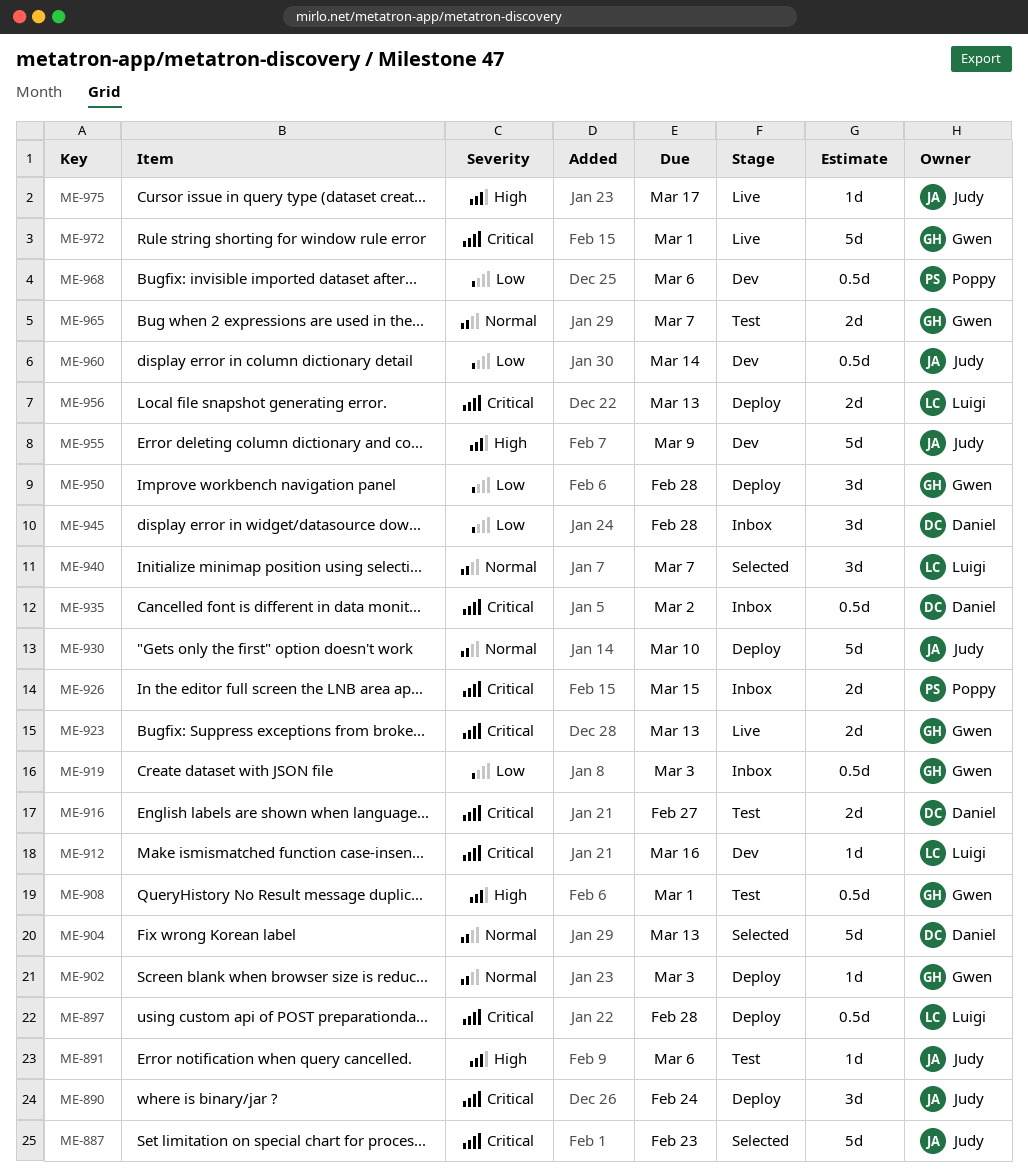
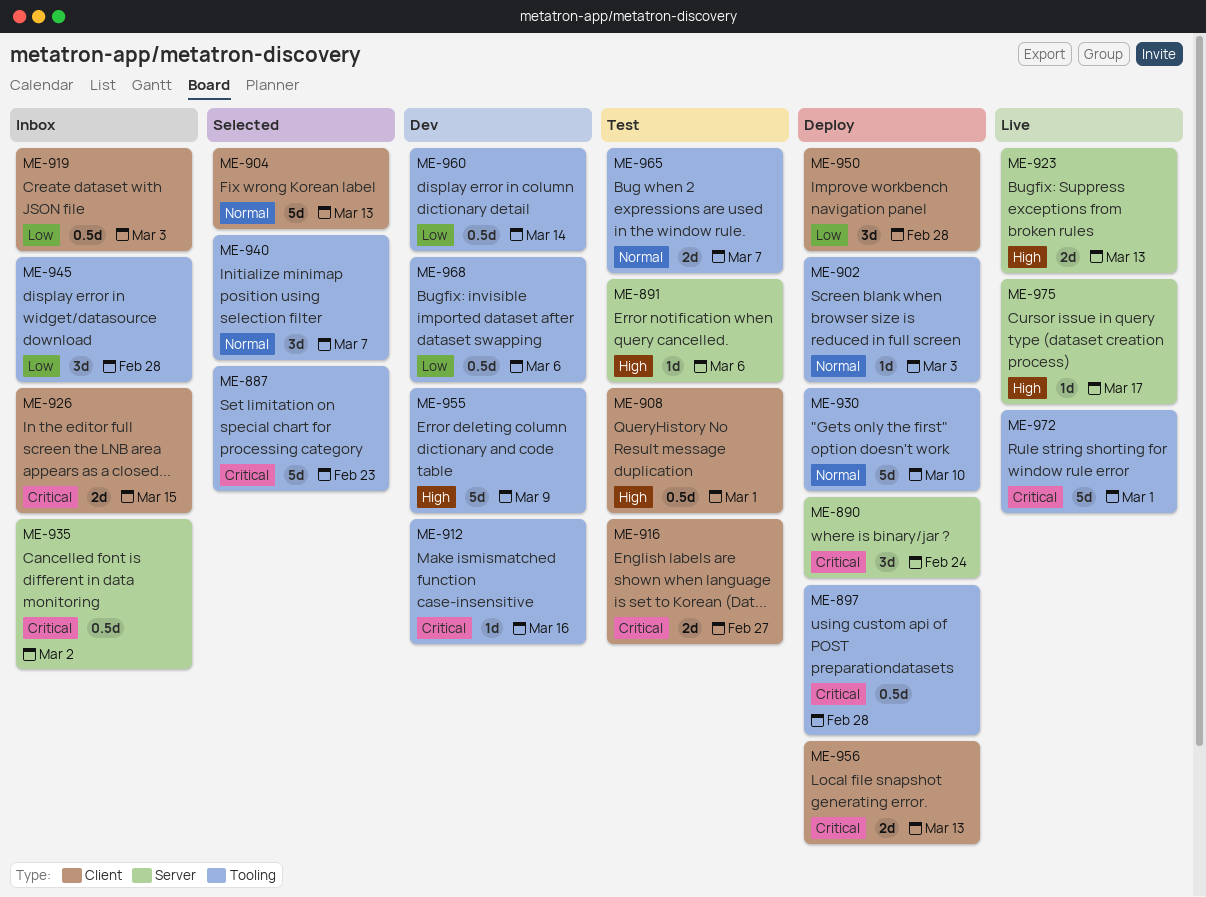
ME-923, priority: Critical -> High

